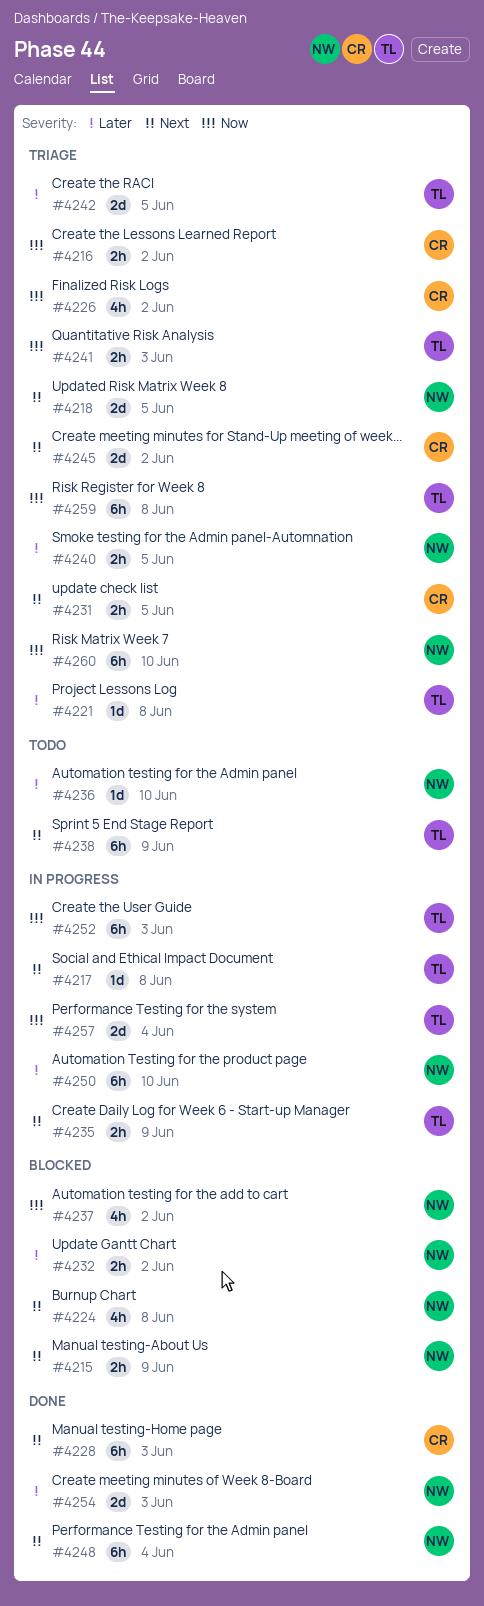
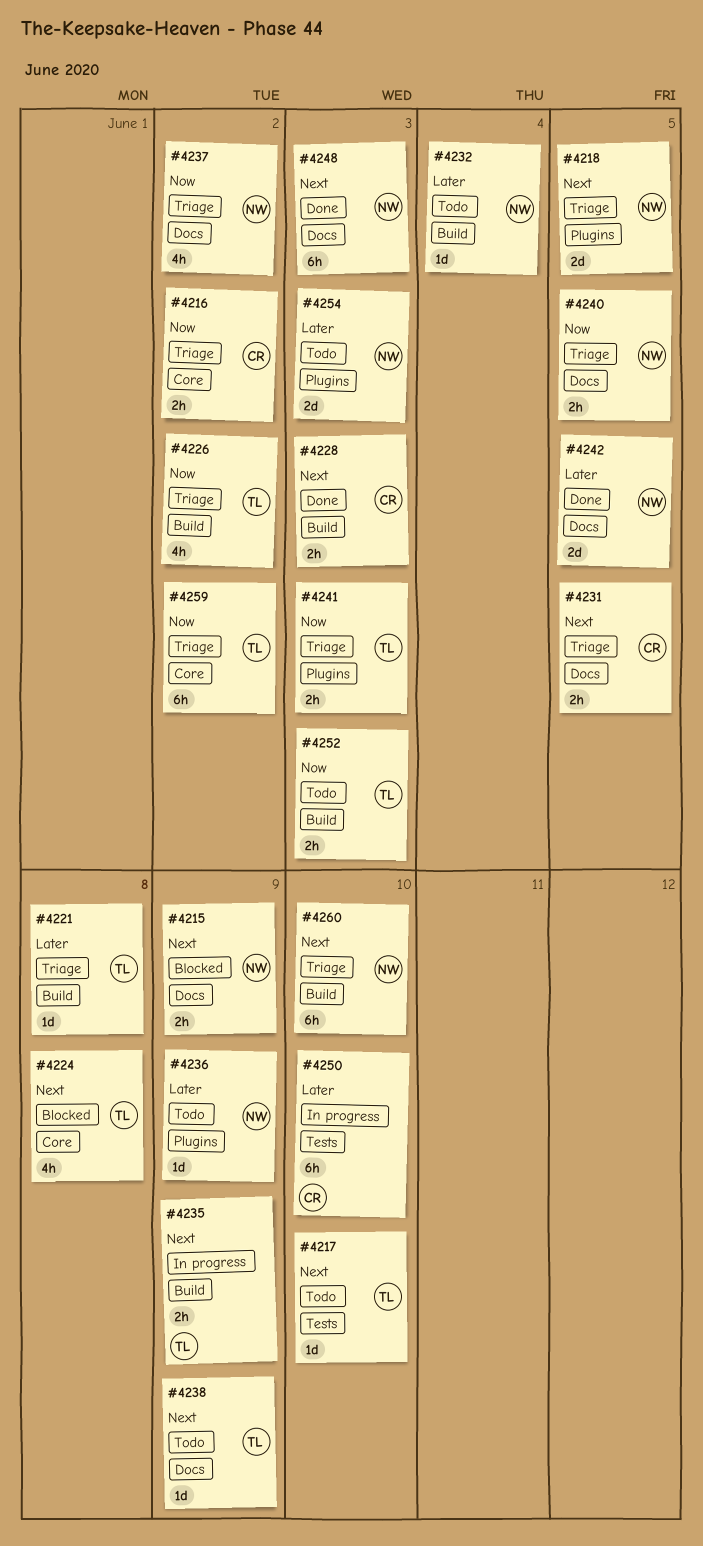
#4217, status: In progress -> Todo
#4217, due: Jun 8 -> Jun 10
#4224, owner: NW -> TL
#4226, owner: CR -> TL
#4228, estimate: 6h -> 2h
#4232, status: Blocked -> Todo
#4232, estimate: 2h -> 1d
#4232, due: Jun 2 -> Jun 4
#4236, due: Jun 10 -> Jun 9
#4237, status: Blocked -> Triage
#4238, estimate: 6h -> 1d
#4240, priority: Later -> Now
#4242, status: Triage -> Done
#4242, owner: TL -> NW
#4245: present -> none
#4248, due: Jun 4 -> Jun 3
#4250, owner: NW -> CR
#4252, status: In progress -> Todo
#4252, estimate: 6h -> 2h
#4254, status: Done -> Todo
#4257: present -> none
#4259, due: Jun 8 -> Jun 2
#4260, priority: Now -> Next

